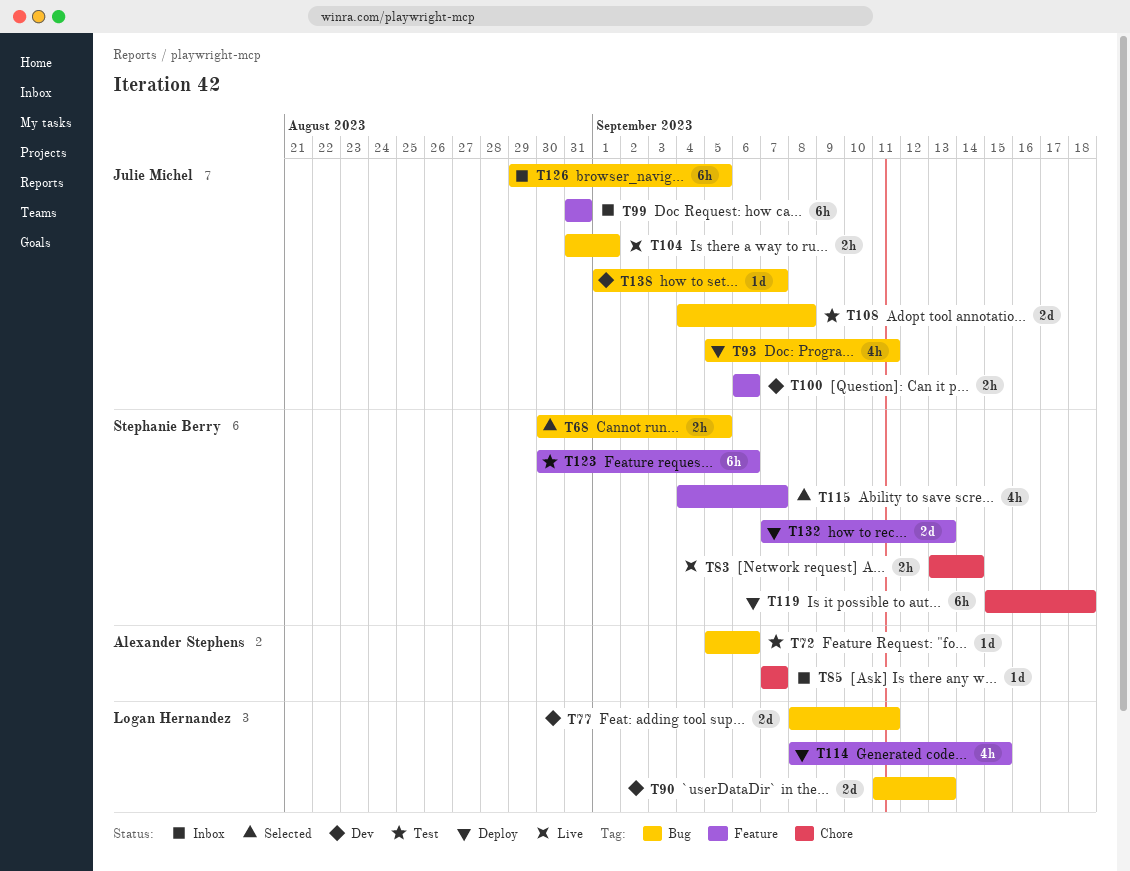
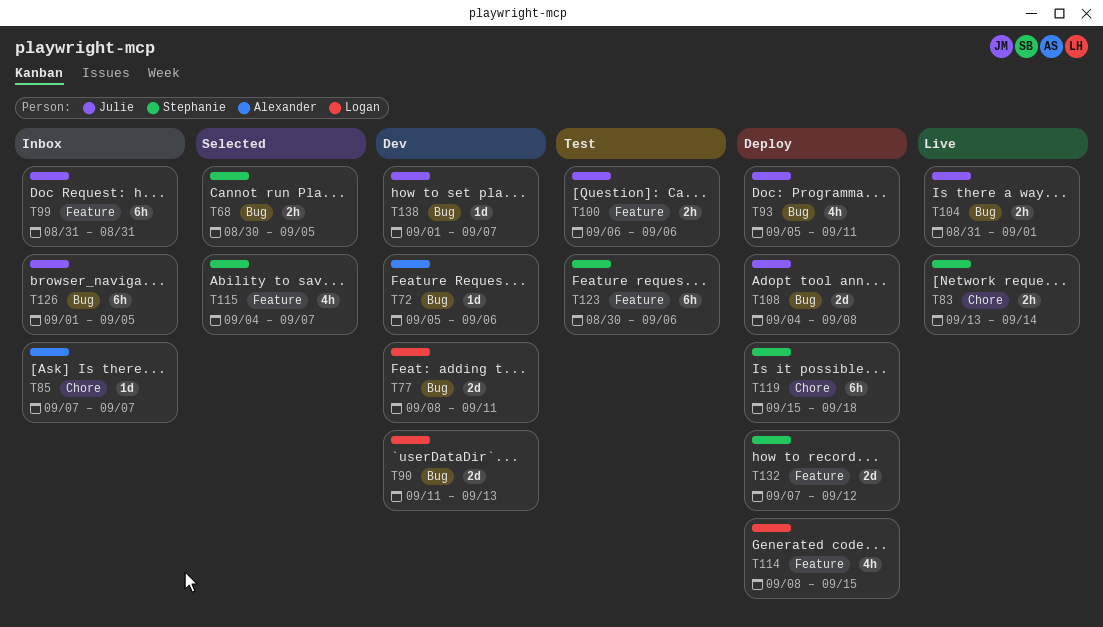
T72, status: Test -> Dev
T100, status: Dev -> Test
T108, status: Test -> Deploy
T126, start: Aug 29 -> Sep 1
T132, due: Sep 13 -> Sep 12

